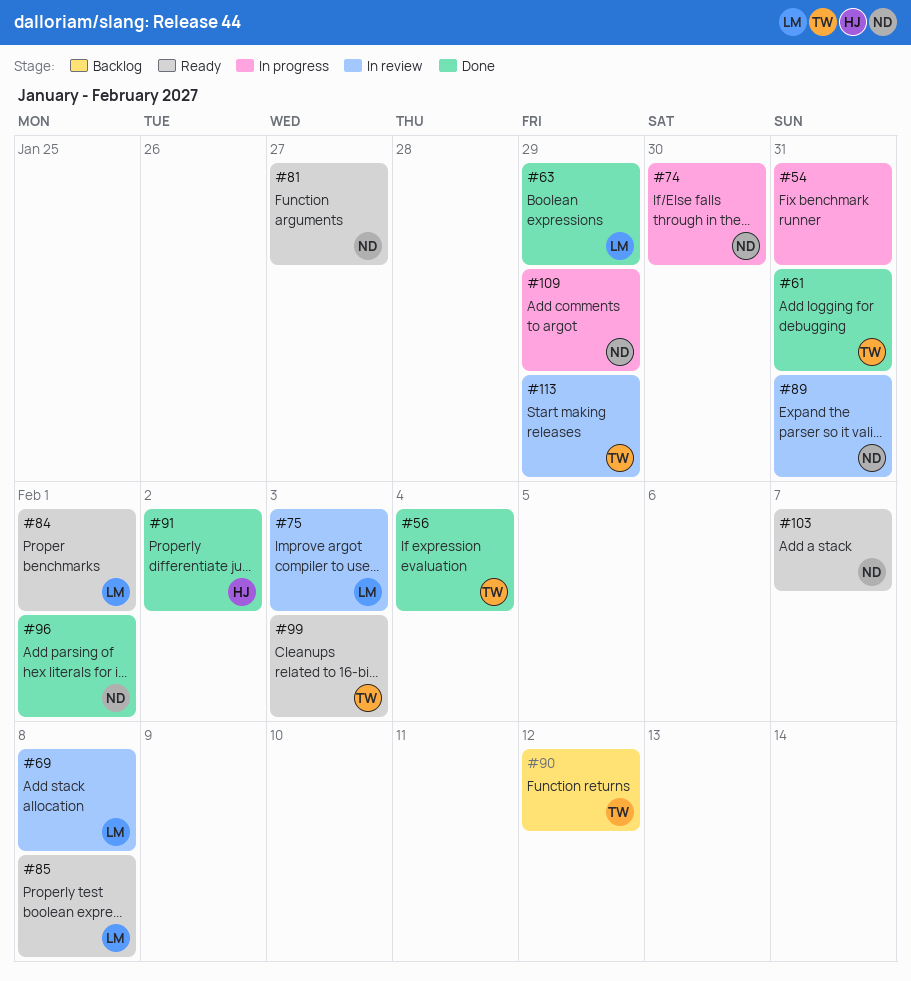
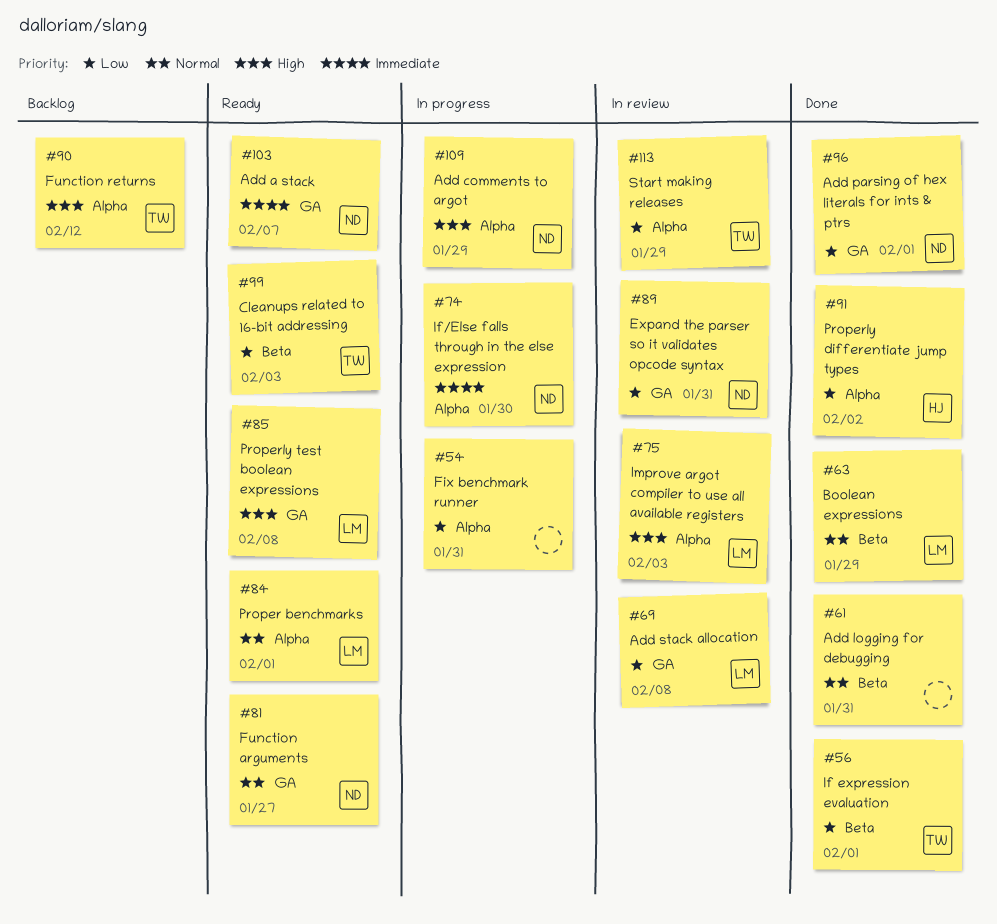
#56, due: Feb 4 -> Feb 1
#61, owner: TW -> none

